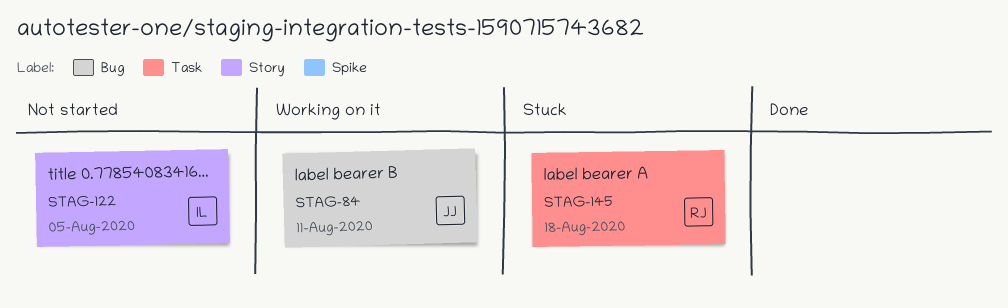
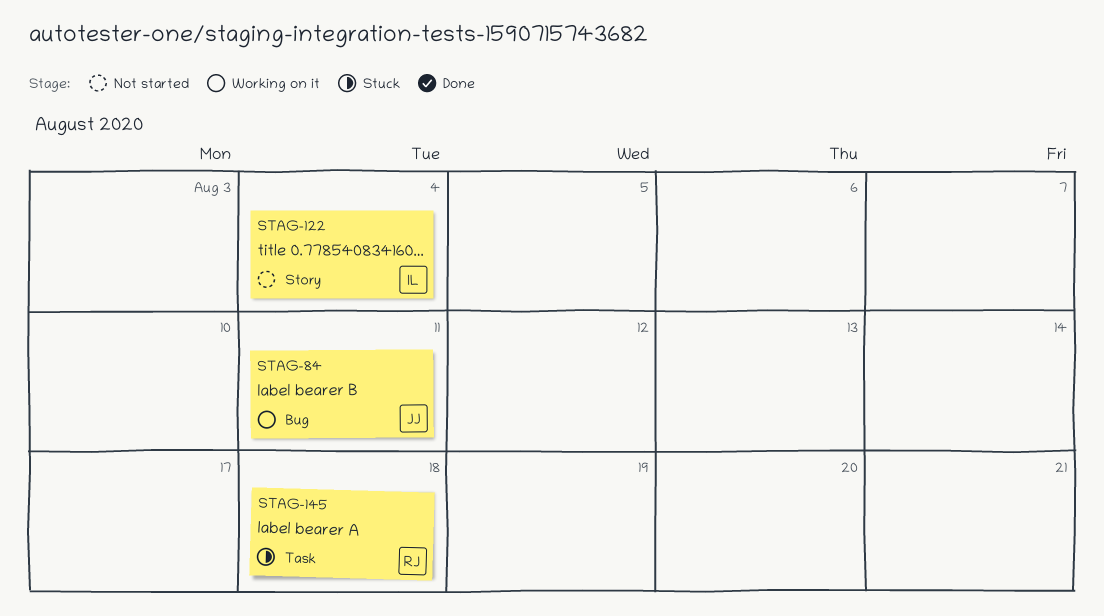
STAG-122, due: Aug 5 -> Aug 4

